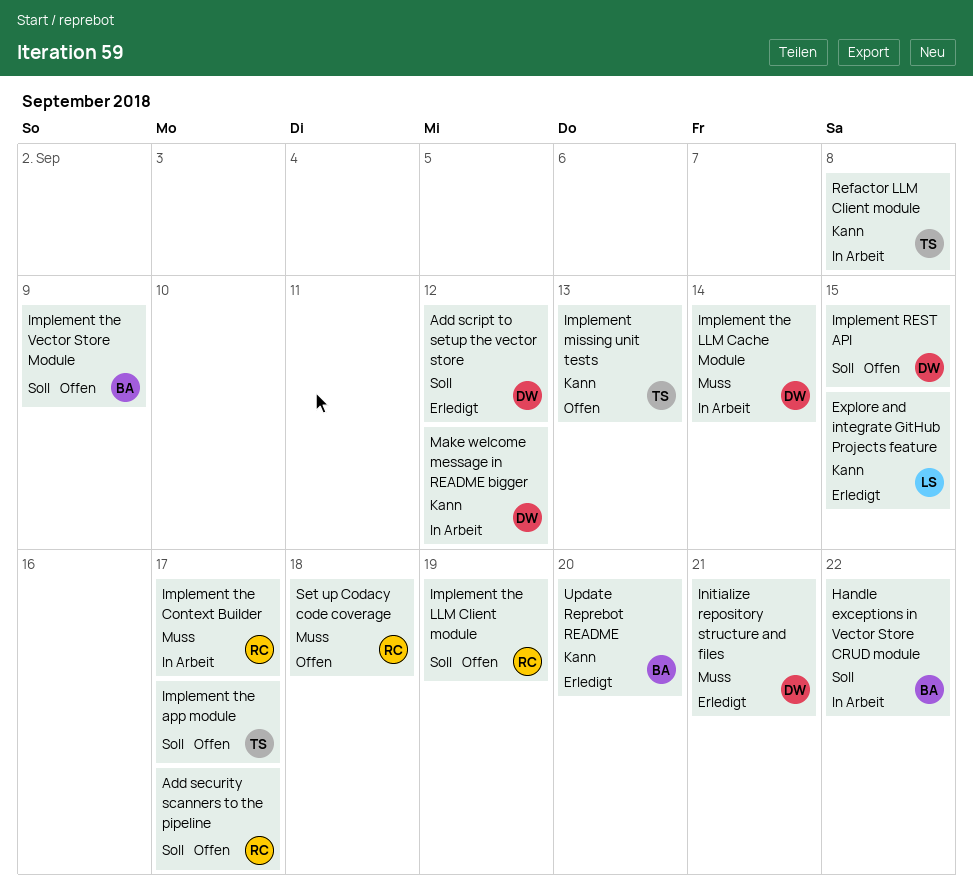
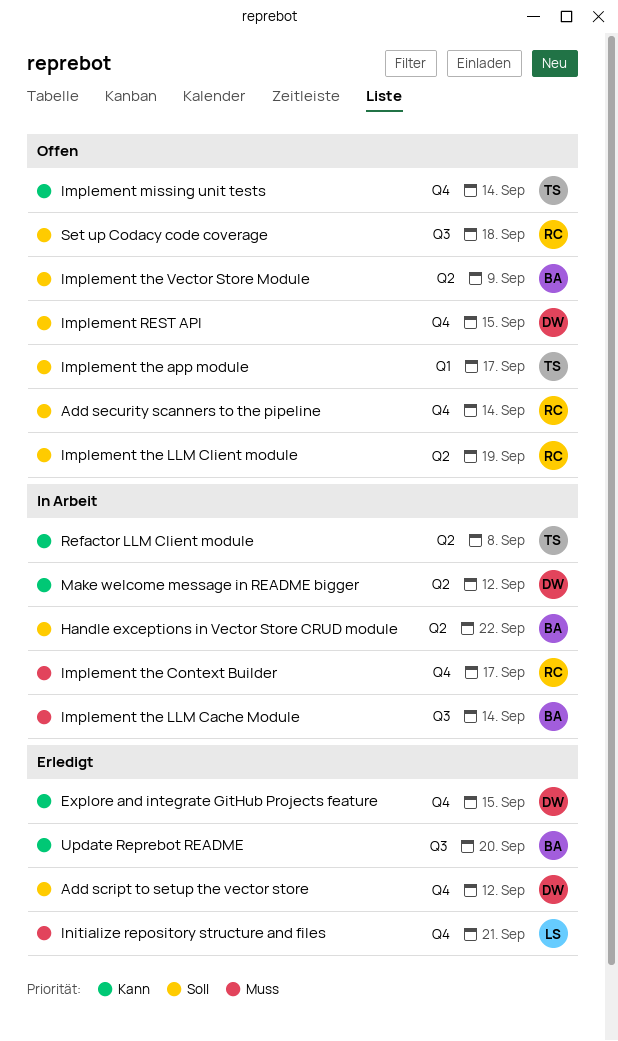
Add security scanners to the pipeline, due: Sep 17 -> Sep 14
Explore and integrate GitHub Projects feature, owner: LS -> DW
Implement missing unit tests, due: Sep 13 -> Sep 14
Implement the LLM Cache Module, owner: DW -> BA
Initialize repository structure and files, owner: DW -> LS
Set up Codacy code coverage, priority: Muss -> Soll

